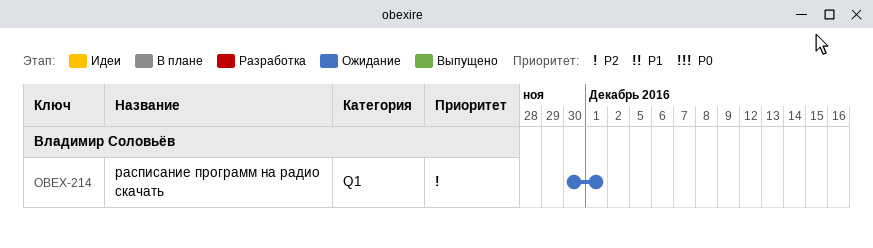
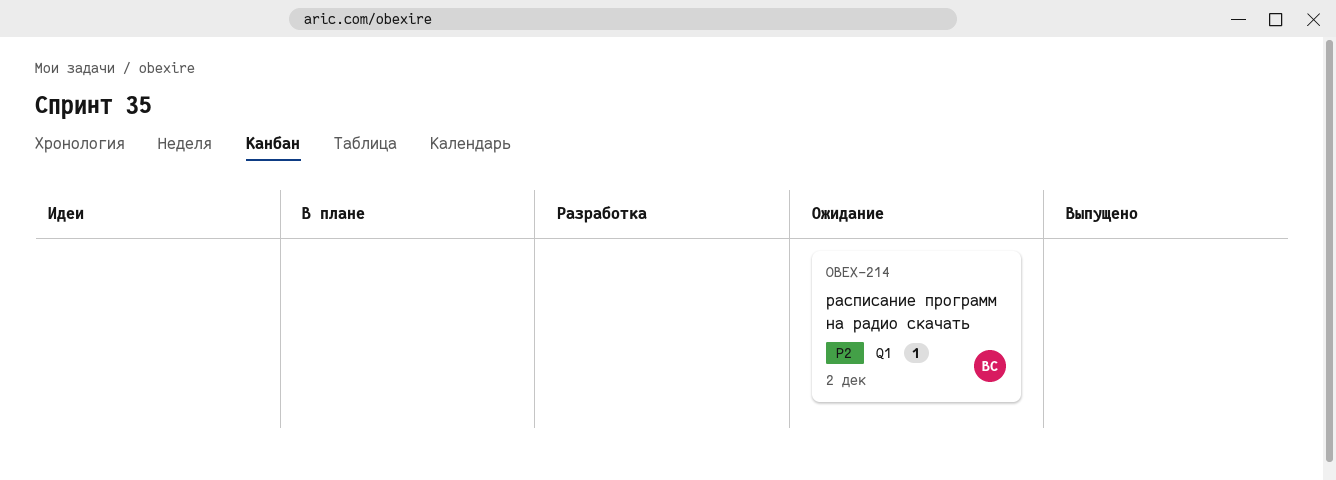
OBEX-214, due: Dec 1 -> Dec 2

